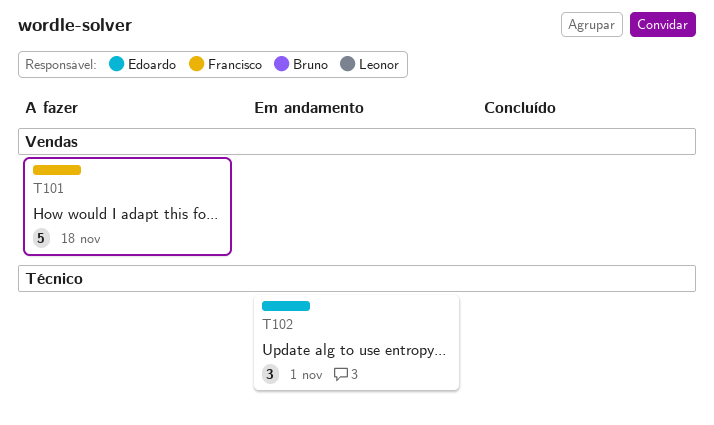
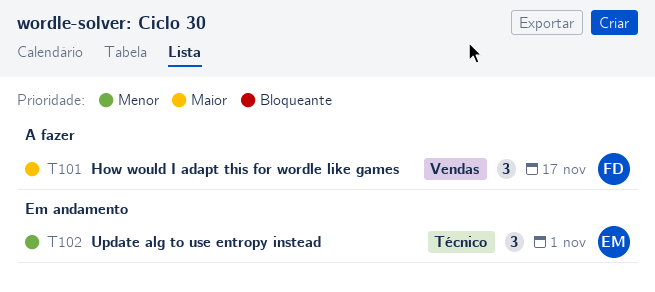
T101, estimate: 5 -> 3
T101, due: Nov 18 -> Nov 17

